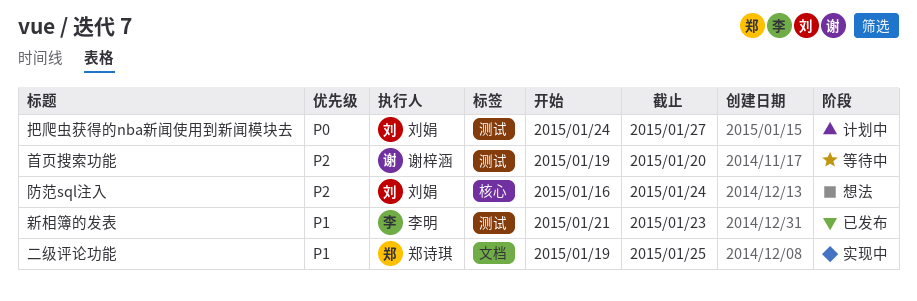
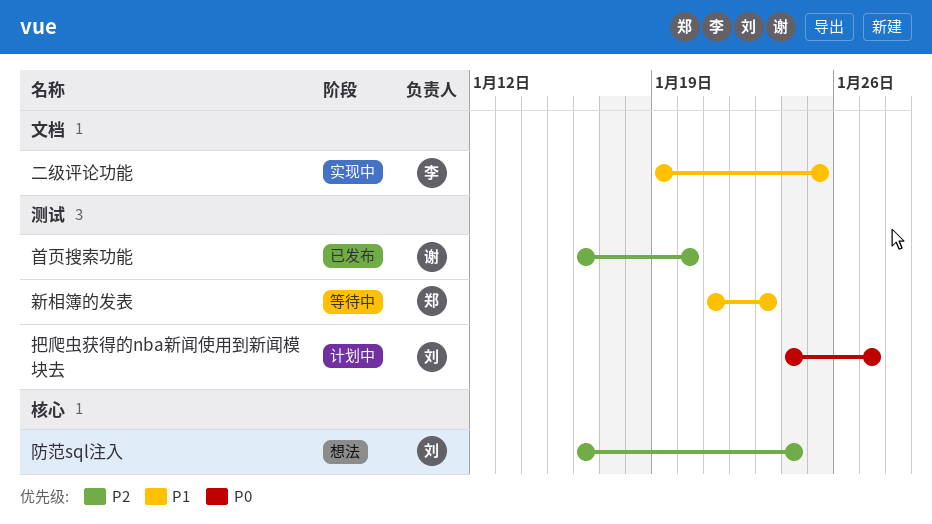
二级评论功能, owner: 郑诗琪 -> 李明
新相簿的发表, status: 已发布 -> 等待中
新相簿的发表, owner: 李明 -> 郑诗琪
首页搜索功能, status: 等待中 -> 已发布
首页搜索功能, start: Jan 19 -> Jan 16

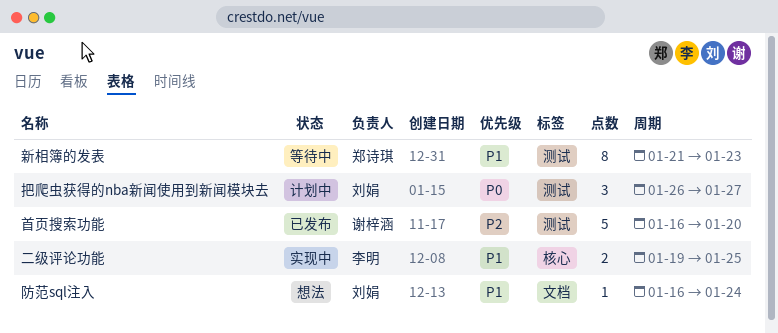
二级评论功能, label: 文档 -> 核心
把爬虫获得的nba新闻使用到新闻模块去, start: Jan 24 -> Jan 26
防范sql注入, priority: P2 -> P1
防范sql注入, label: 核心 -> 文档

